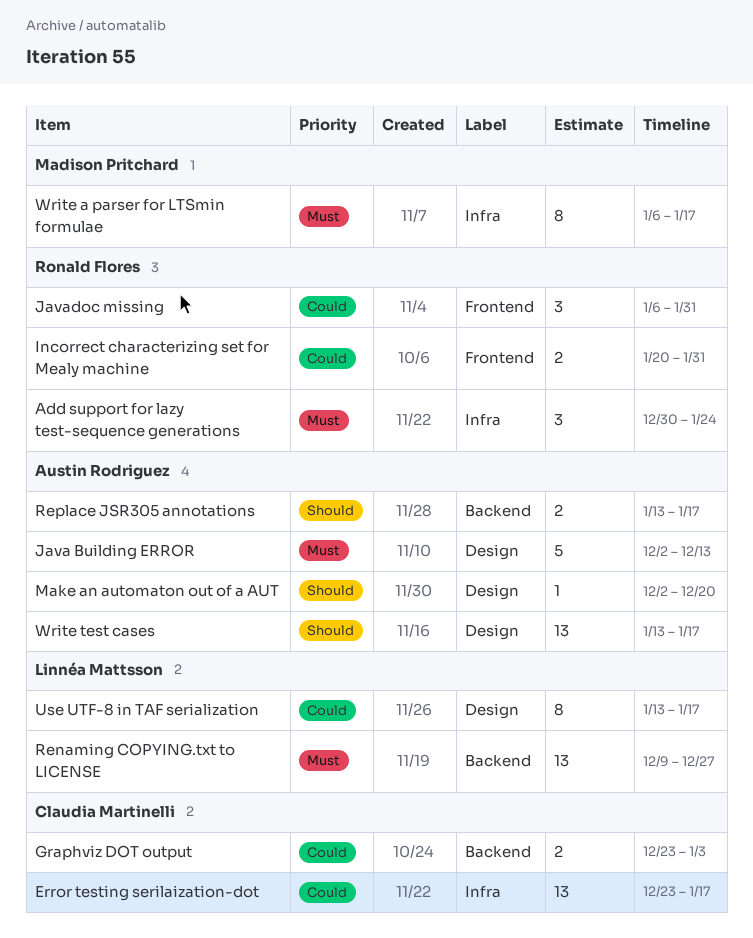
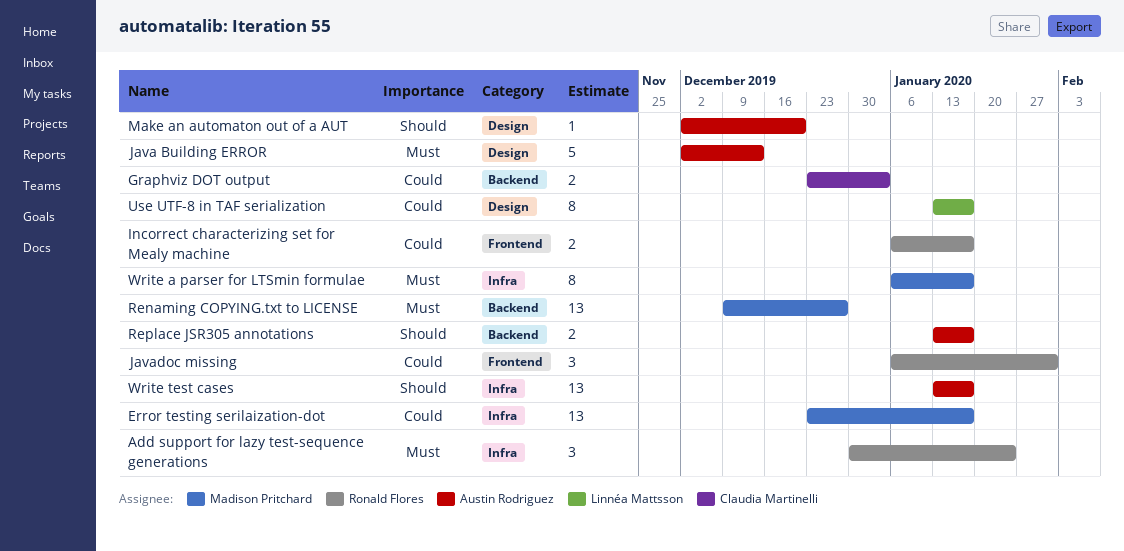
Error testing serilaization-dot, owner: Claudia Martinelli -> Madison Pritchard
Incorrect characterizing set for Mealy machine, start: Jan 20 -> Jan 6
Incorrect characterizing set for Mealy machine, due: Jan 31 -> Jan 17
Renaming COPYING.txt to LICENSE, owner: Linnéa Mattsson -> Madison Pritchard
Write test cases, label: Design -> Infra

